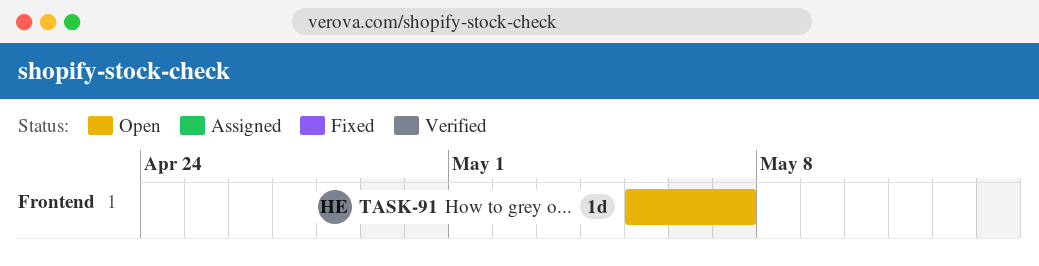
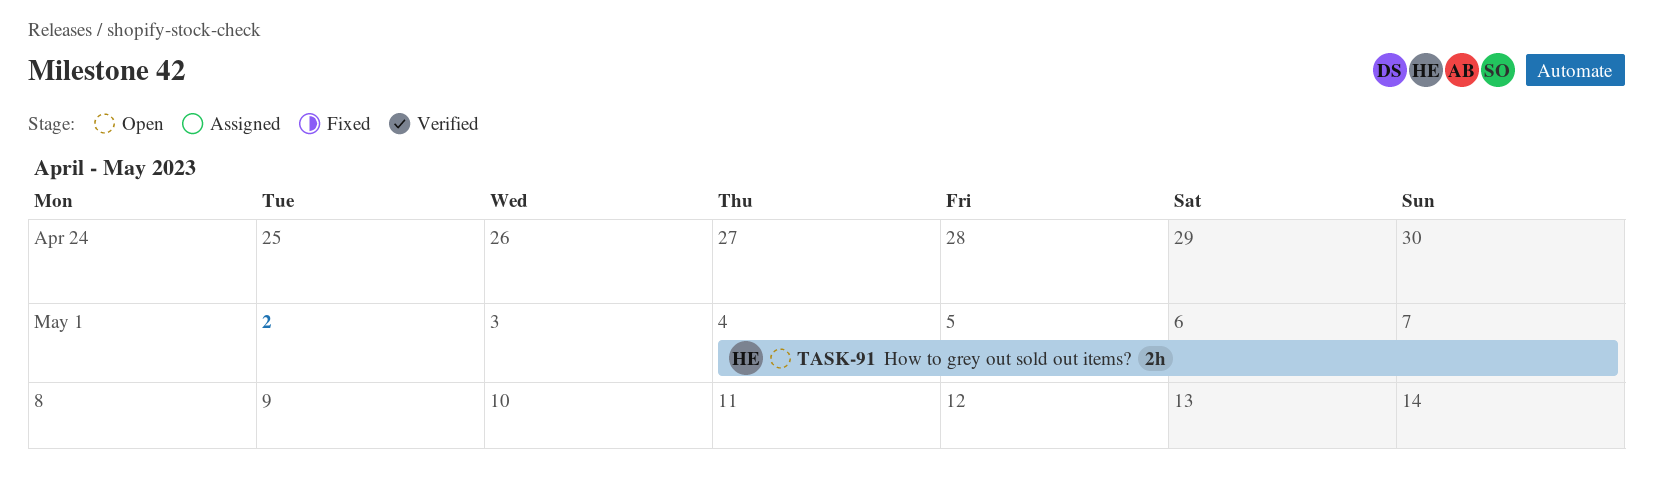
TASK-91, estimate: 1d -> 2h
TASK-91, start: May 5 -> May 4

